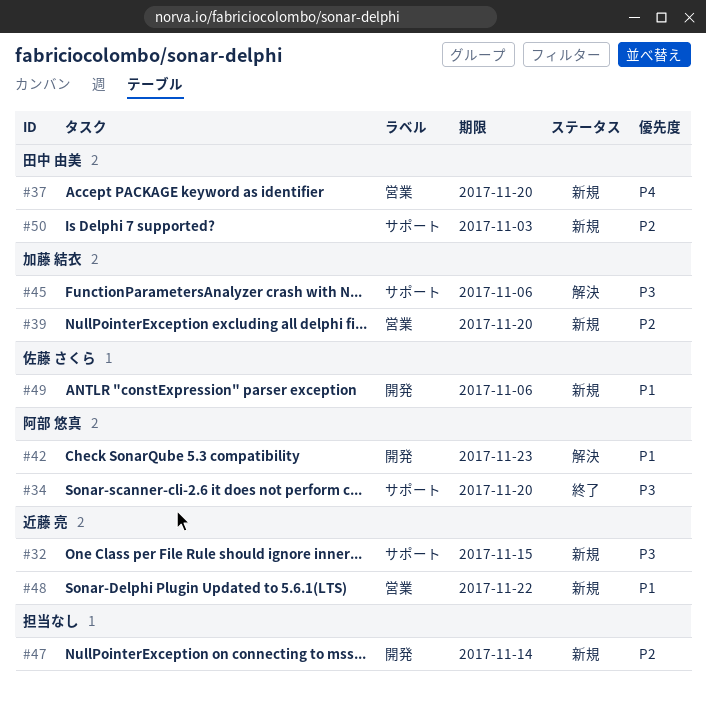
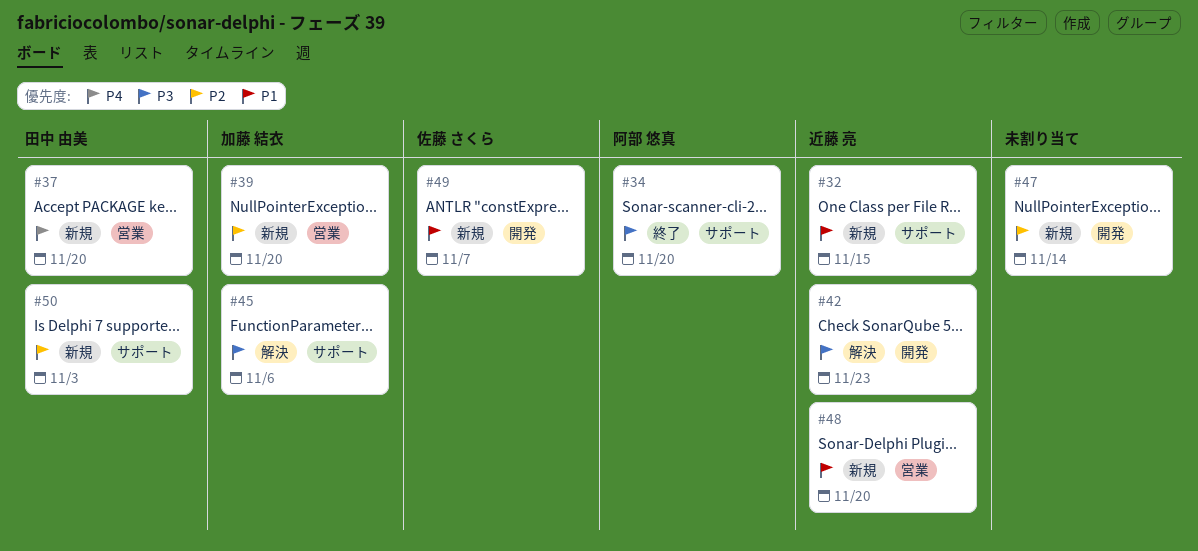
#32, priority: P3 -> P1
#42, owner: 阿部 悠真 -> 近藤 亮
#42, priority: P1 -> P3
#48, due: Nov 22 -> Nov 20
#49, due: Nov 6 -> Nov 7

